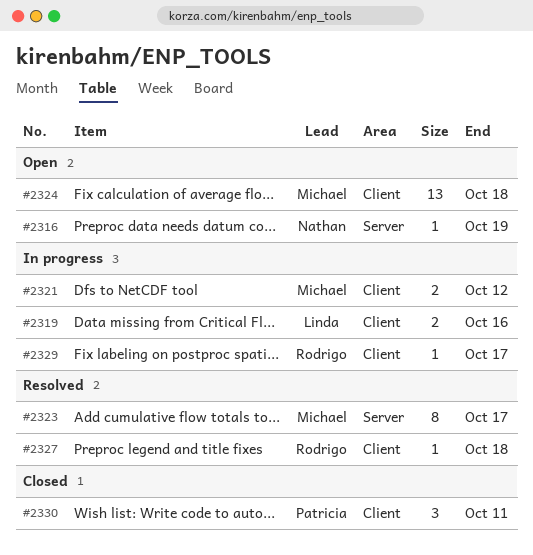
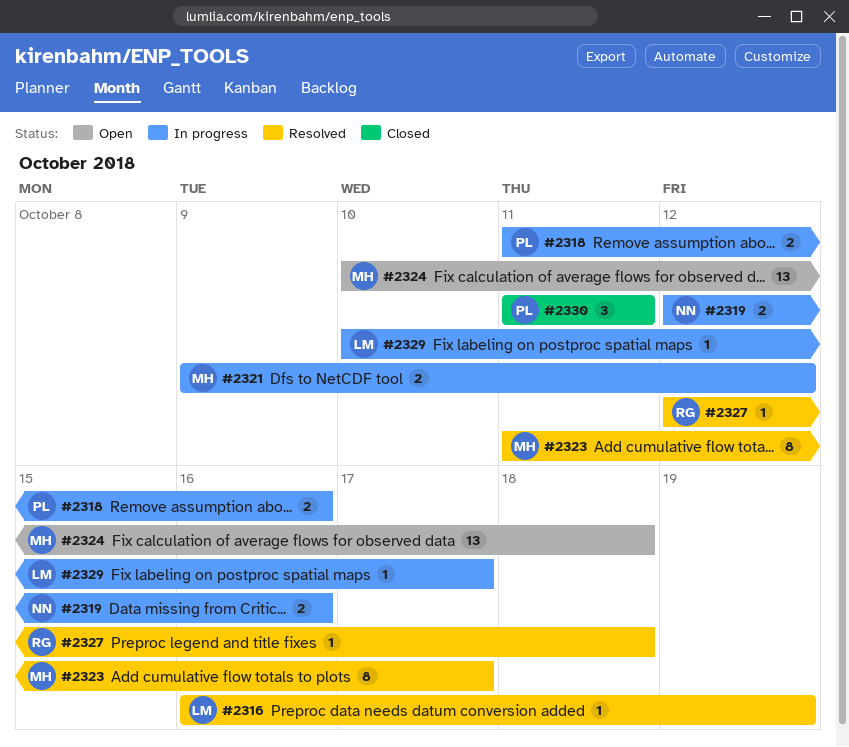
#2316, status: Open -> Resolved
#2316, owner: Nathan -> Linda
#2318: none -> present
#2319, owner: Linda -> Nathan
#2329, owner: Rodrigo -> Linda

